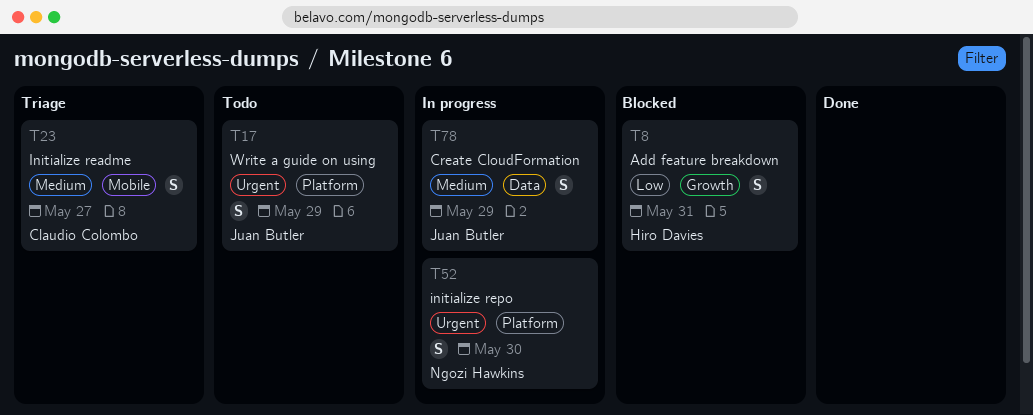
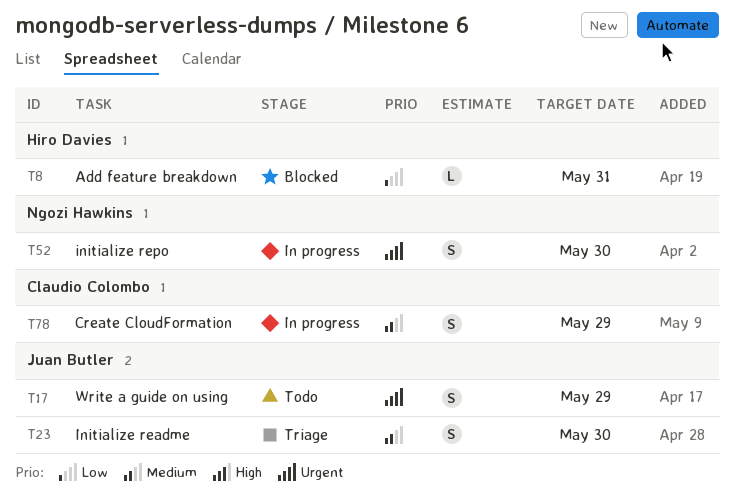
T8, estimate: S -> L
T23, owner: Claudio Colombo -> Juan Butler
T23, due: May 27 -> May 30
T78, owner: Juan Butler -> Claudio Colombo

